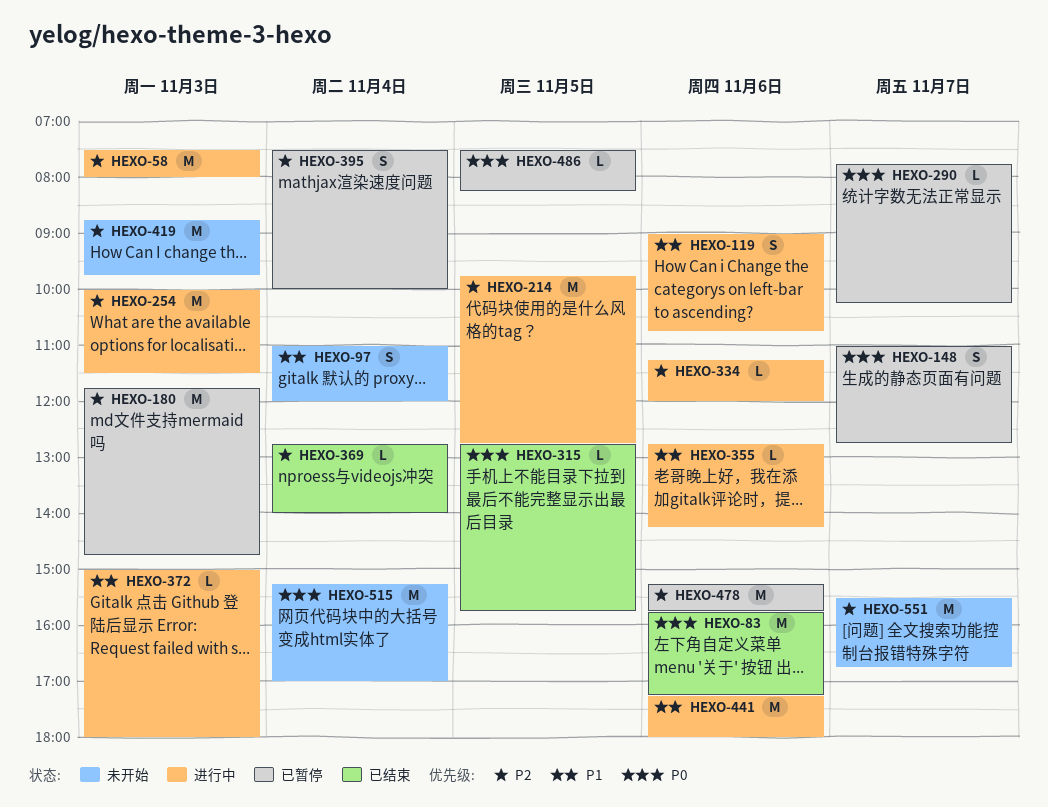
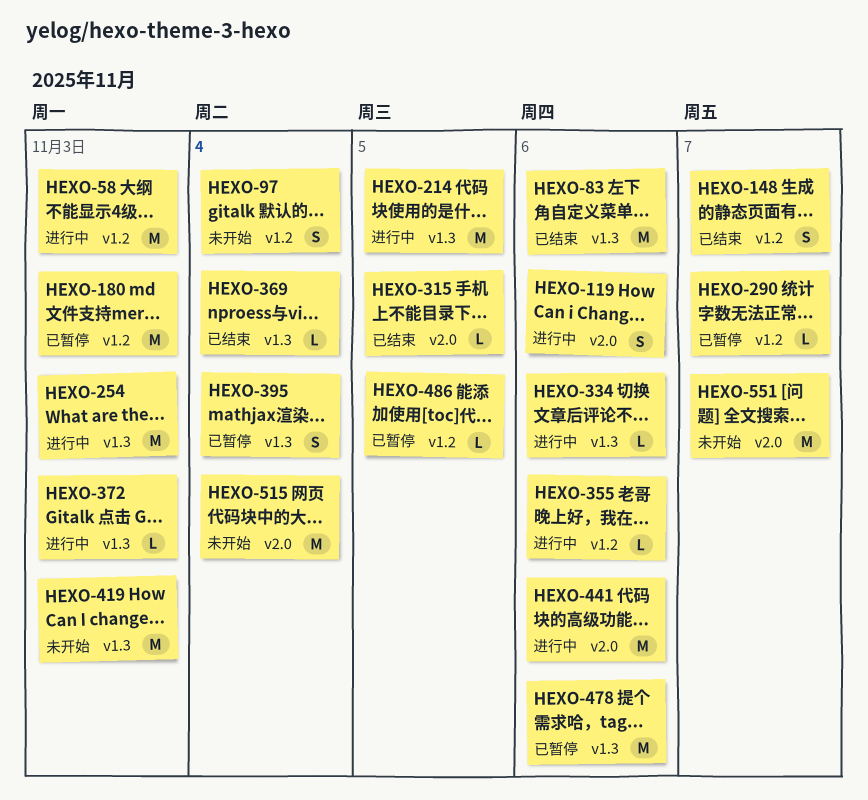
HEXO-148, status: 已暂停 -> 已结束

